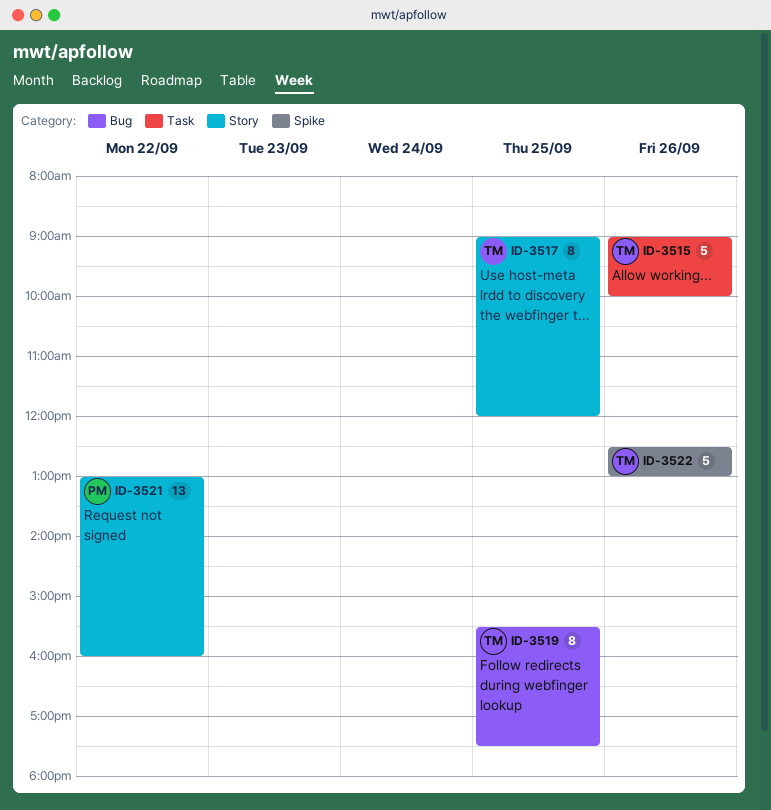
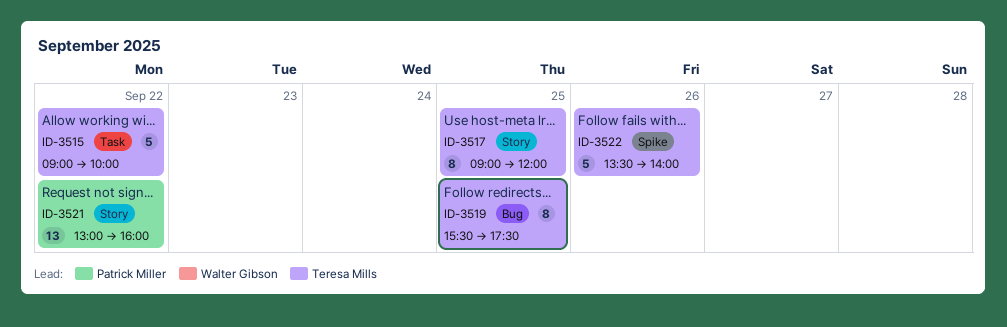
ID-3515, day: Sep 26 -> Sep 22
ID-3522, begins: 12:30 -> 13:30
ID-3522, ends: 13:00 -> 14:00

